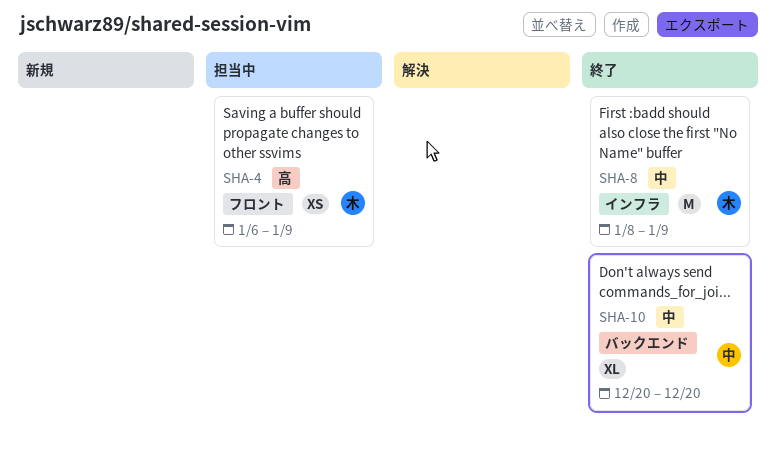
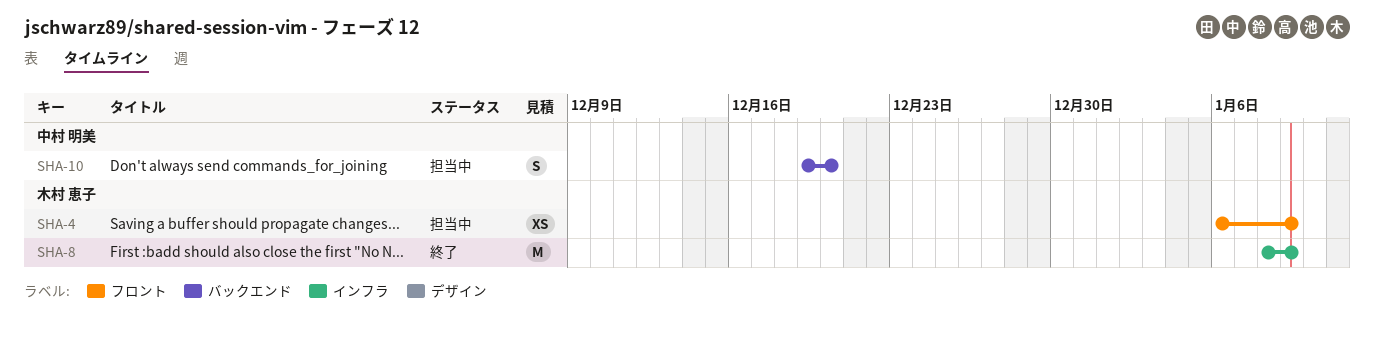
SHA-10, status: 終了 -> 担当中
SHA-10, estimate: XL -> S
SHA-10, start: Dec 20 -> Dec 19

